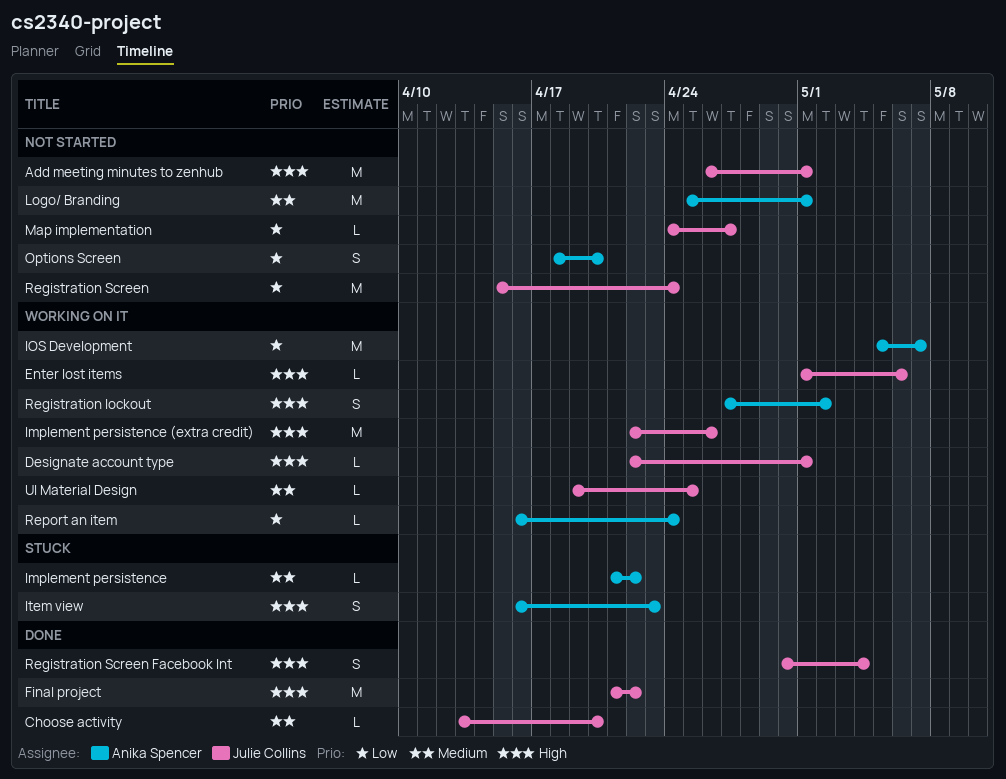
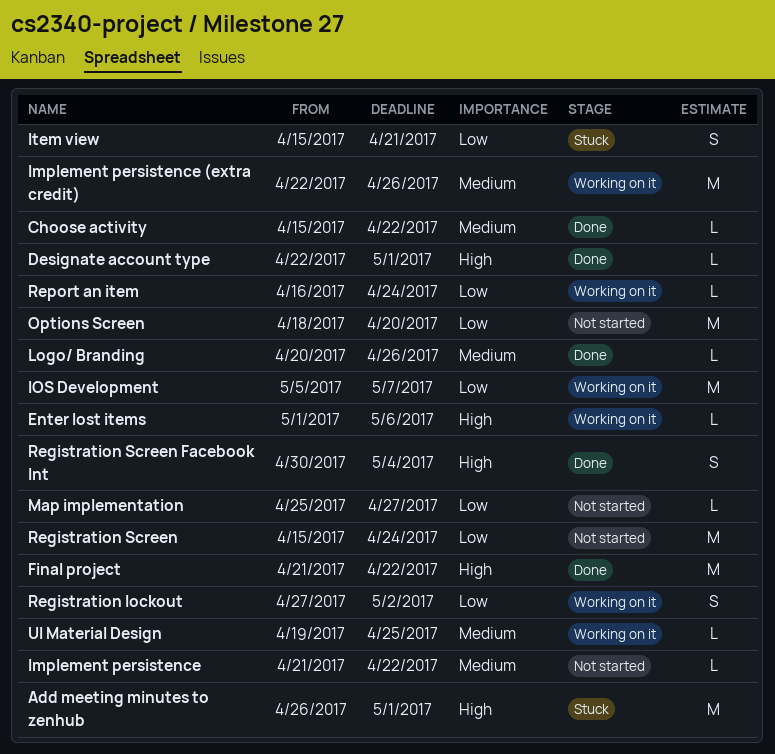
Add meeting minutes to zenhub, status: Not started -> Stuck
Choose activity, start: Apr 13 -> Apr 15
Choose activity, due: Apr 20 -> Apr 22
Designate account type, status: Working on it -> Done
Implement persistence, status: Stuck -> Not started
Implement persistence (extra credit), priority: High -> Medium
Item view, priority: High -> Low
Item view, start: Apr 16 -> Apr 15
Item view, due: Apr 23 -> Apr 21
Logo/ Branding, status: Not started -> Done
Logo/ Branding, estimate: M -> L
Logo/ Branding, start: Apr 25 -> Apr 20
Logo/ Branding, due: May 1 -> Apr 26
Map implementation, start: Apr 24 -> Apr 25
Options Screen, estimate: S -> M
Registration lockout, priority: High -> Low

